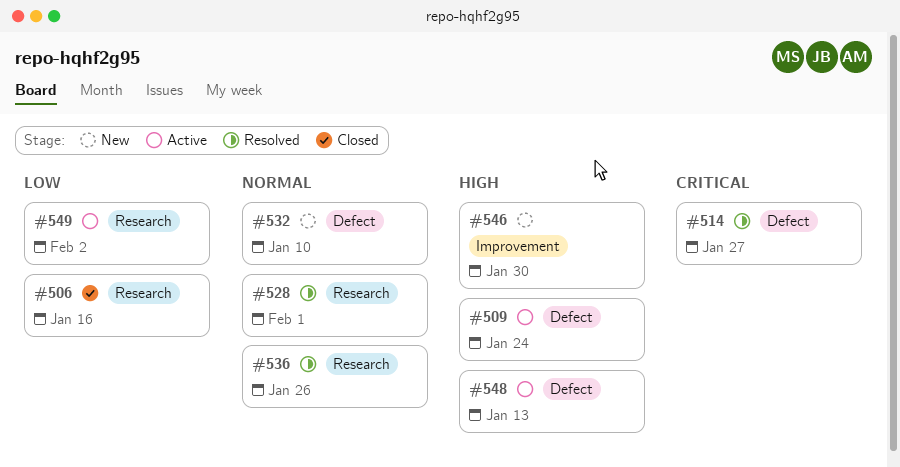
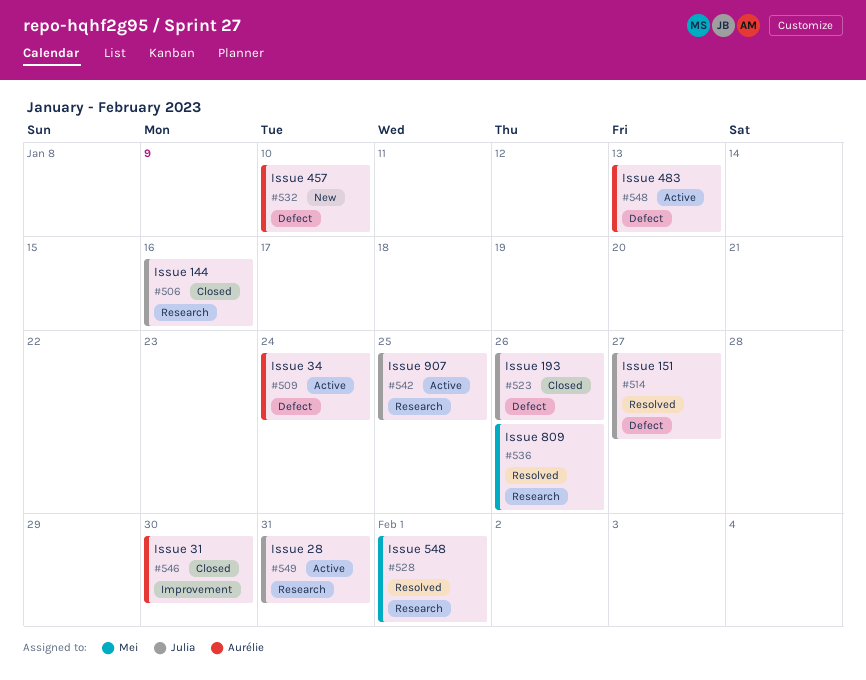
#523: none -> present
#542: none -> present
#546, status: New -> Closed
#549, due: Feb 2 -> Jan 31

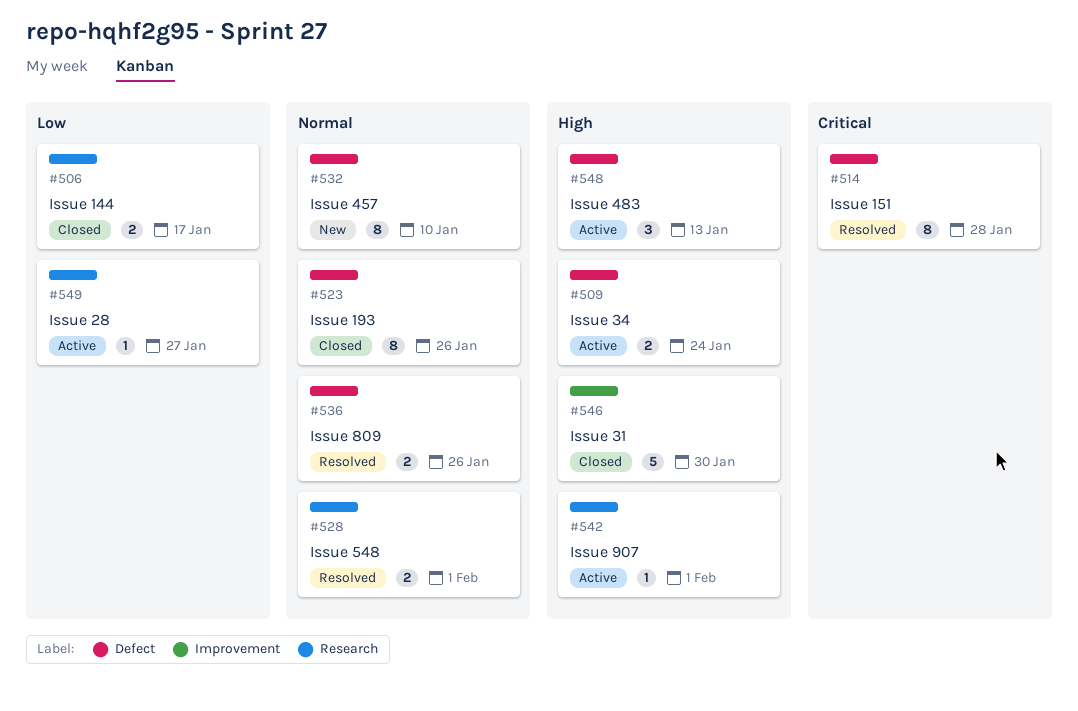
#506, due: Jan 16 -> Jan 17
#514, due: Jan 27 -> Jan 28
#536, label: Research -> Defect
#542, due: Jan 25 -> Feb 1
#549, due: Jan 31 -> Jan 27

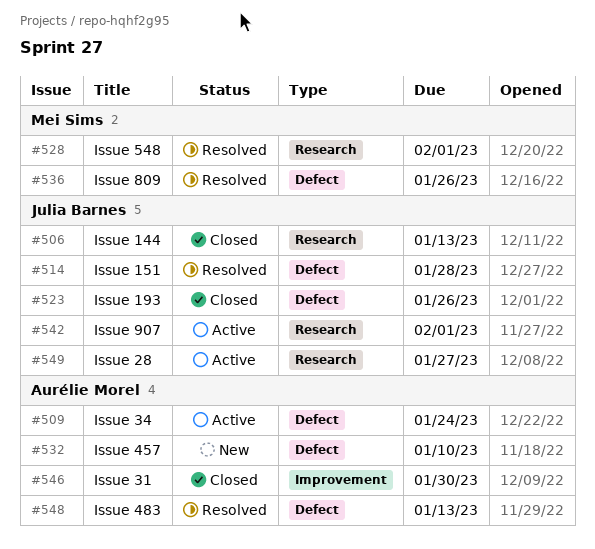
#506, due: Jan 17 -> Jan 13
#548, status: Active -> Resolved

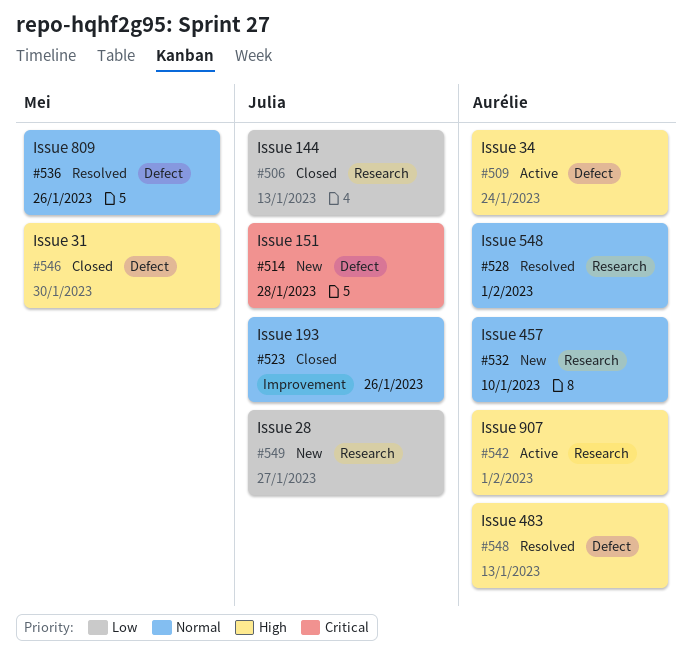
#514, status: Resolved -> New
#523, label: Defect -> Improvement
#528, owner: Mei Sims -> Aurélie Morel
#532, label: Defect -> Research
#542, owner: Julia Barnes -> Aurélie Morel
#546, owner: Aurélie Morel -> Mei Sims
#546, label: Improvement -> Defect
#549, status: Active -> New

